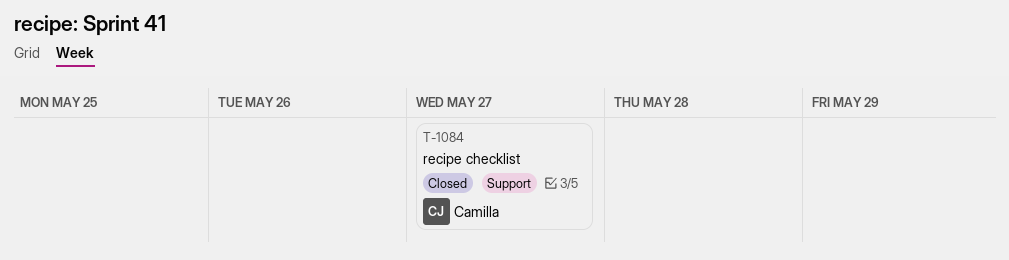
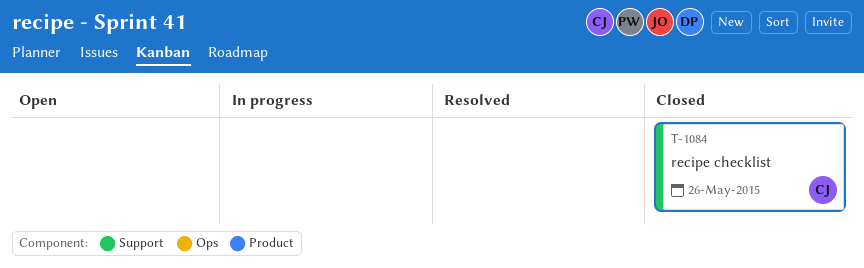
T-1084, due: May 27 -> May 26

